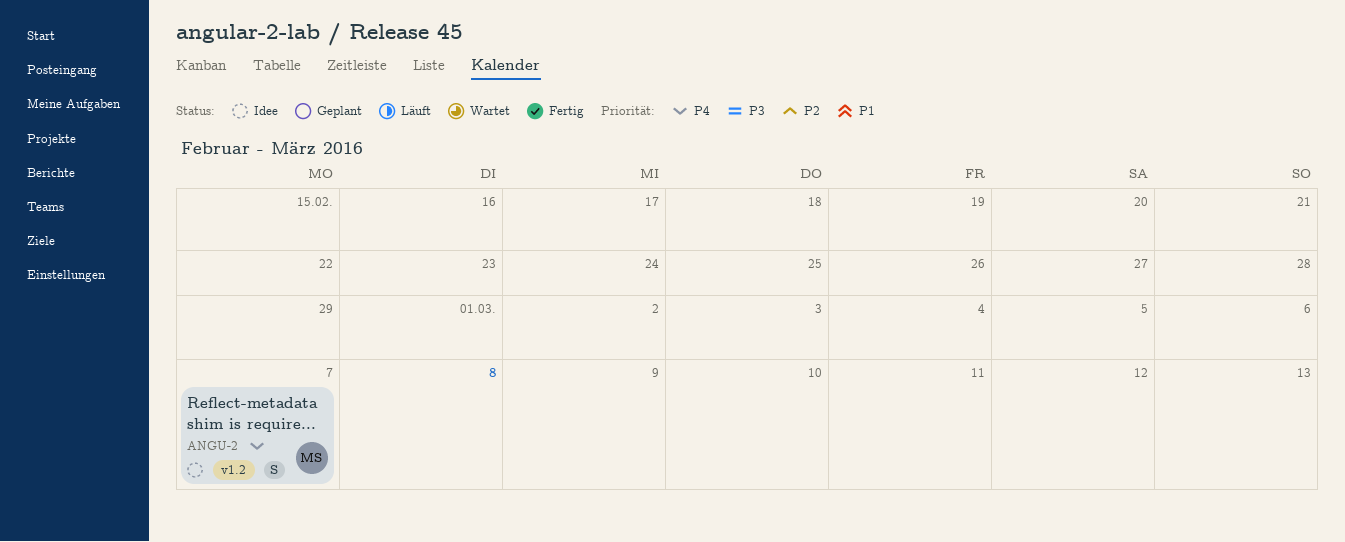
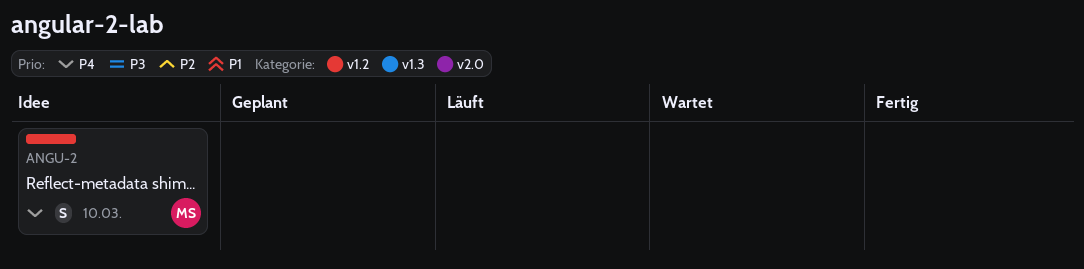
ANGU-2, due: Mar 7 -> Mar 10

